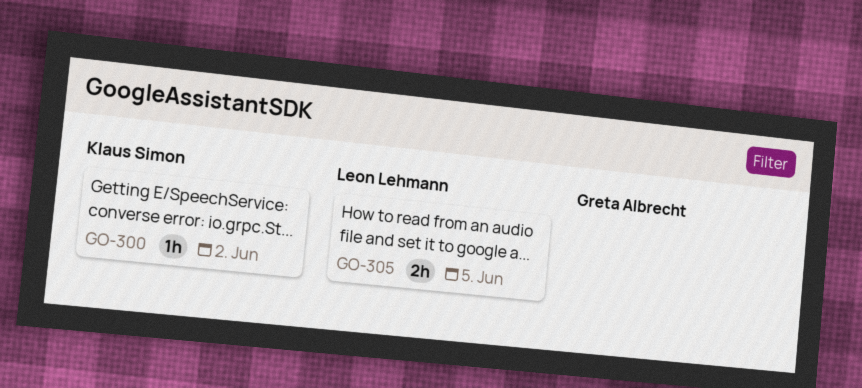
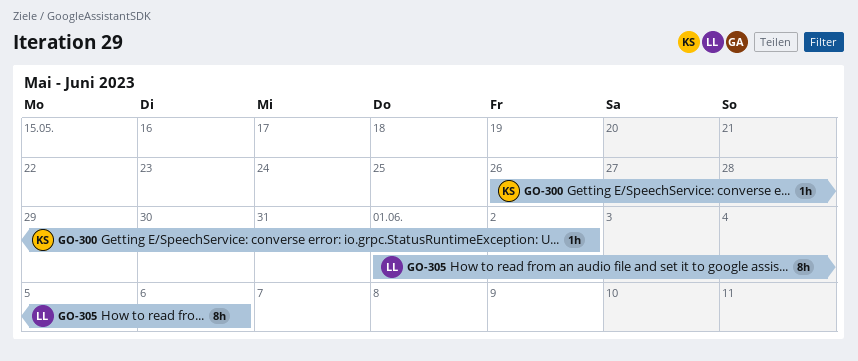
GO-305, estimate: 2h -> 8h
GO-305, due: Jun 5 -> Jun 6

